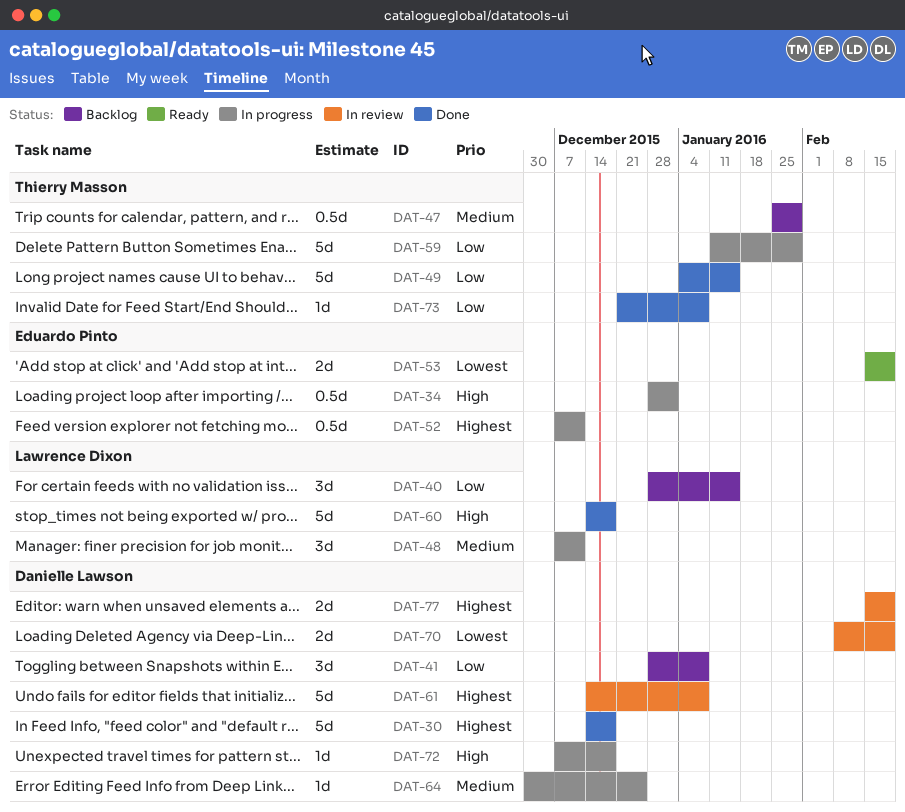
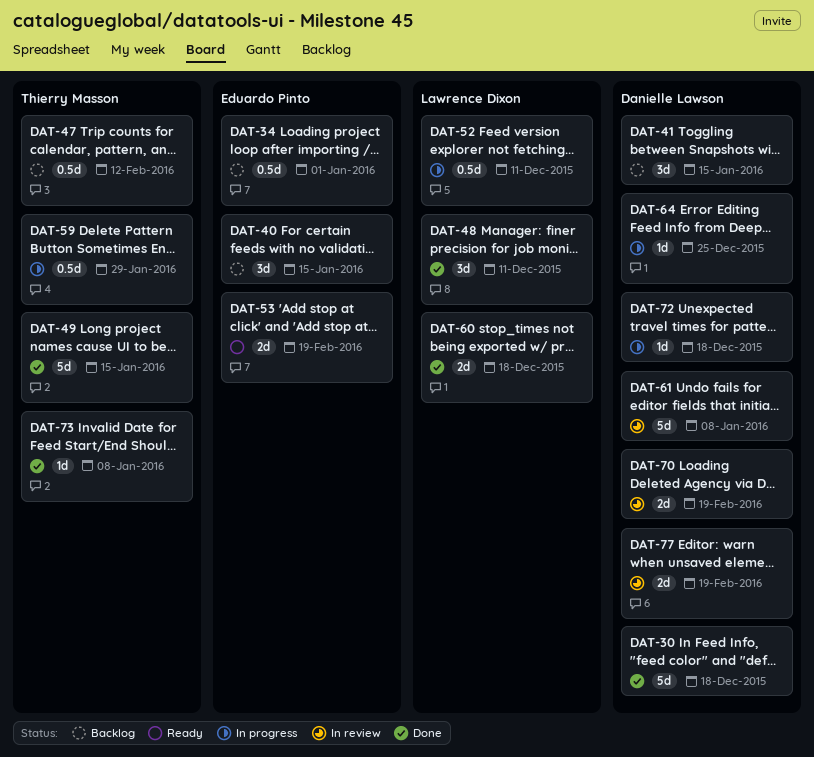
DAT-34, status: In progress -> Backlog
DAT-40, owner: Lawrence Dixon -> Eduardo Pinto
DAT-41, due: Jan 8 -> Jan 15
DAT-47, due: Jan 29 -> Feb 12
DAT-48, status: In progress -> Done
DAT-52, owner: Eduardo Pinto -> Lawrence Dixon
DAT-59, estimate: 5d -> 0.5d
DAT-60, estimate: 5d -> 2d

